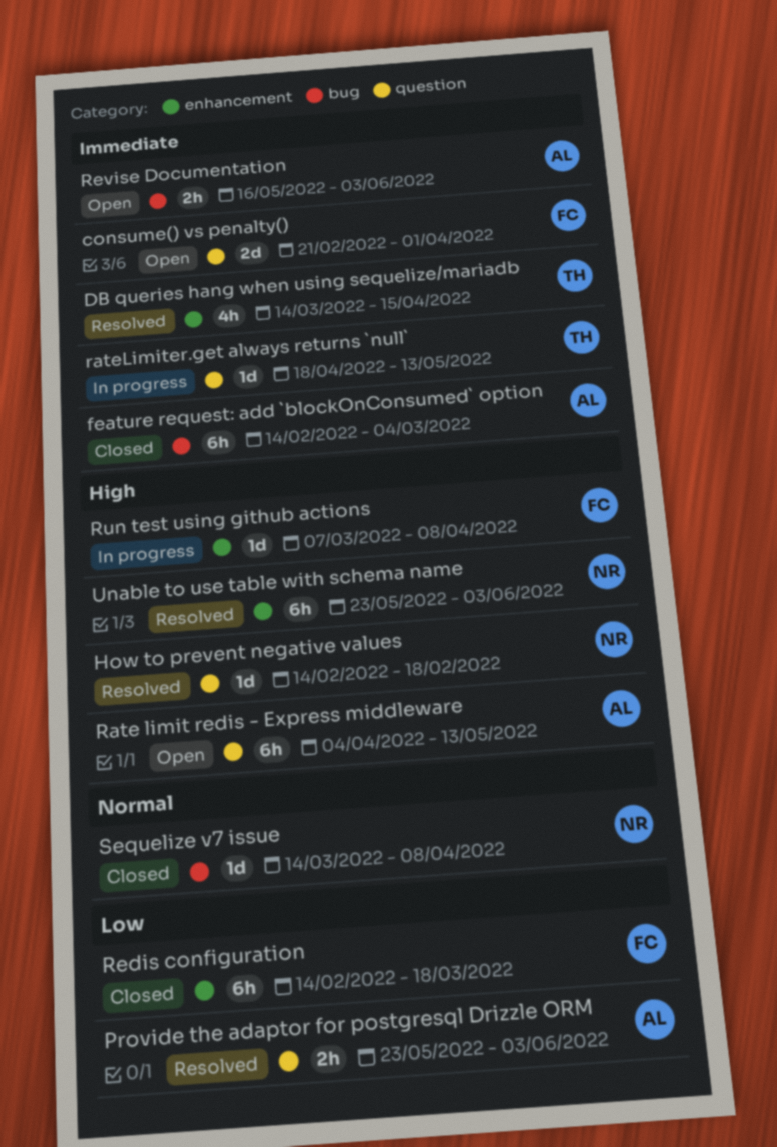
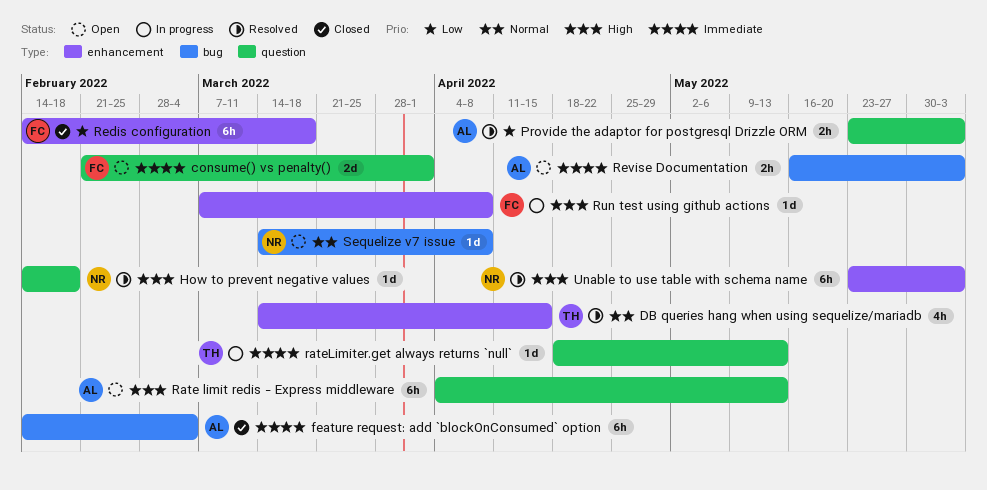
DB queries hang when using sequelize/mariadb, priority: Immediate -> Normal
Sequelize v7 issue, status: Closed -> Open

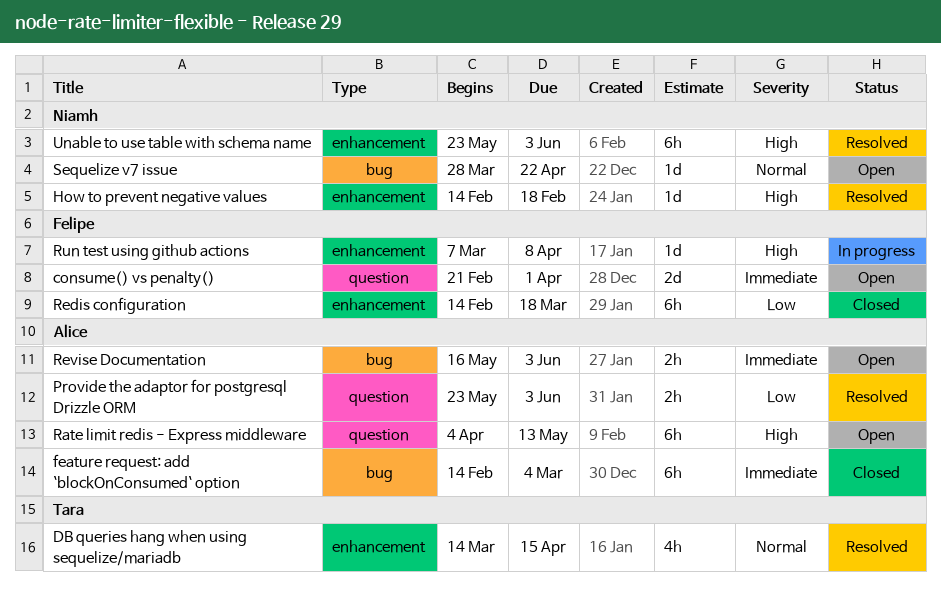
How to prevent negative values, label: question -> enhancement
rateLimiter.get always returns `null`: present -> none
Sequelize v7 issue, start: Mar 14 -> Mar 28
Sequelize v7 issue, due: Apr 8 -> Apr 22

